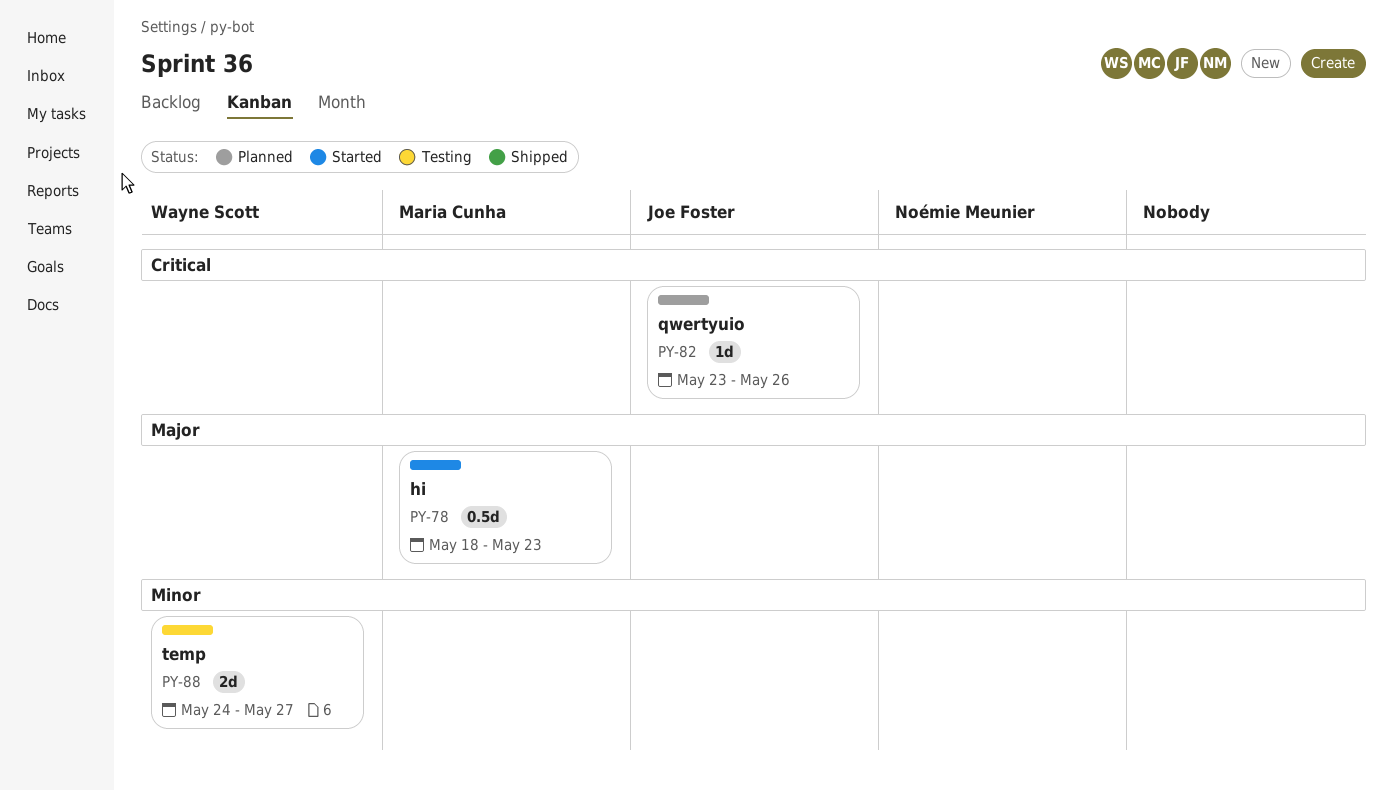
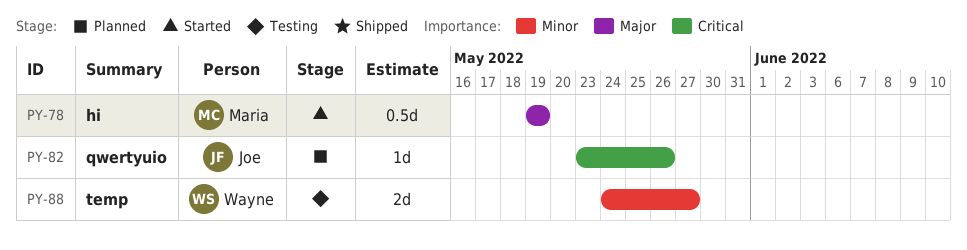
PY-78, start: May 18 -> May 19
PY-78, due: May 23 -> May 19

